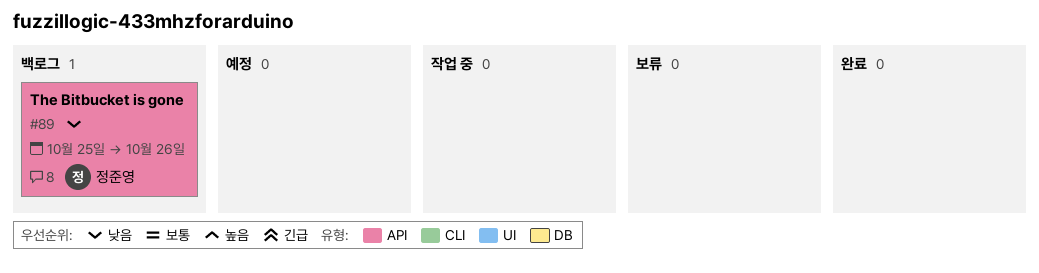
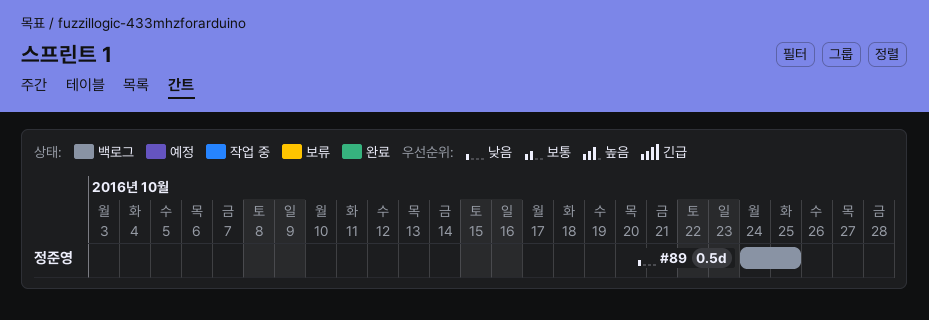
#89, start: Oct 25 -> Oct 24
#89, due: Oct 26 -> Oct 25

